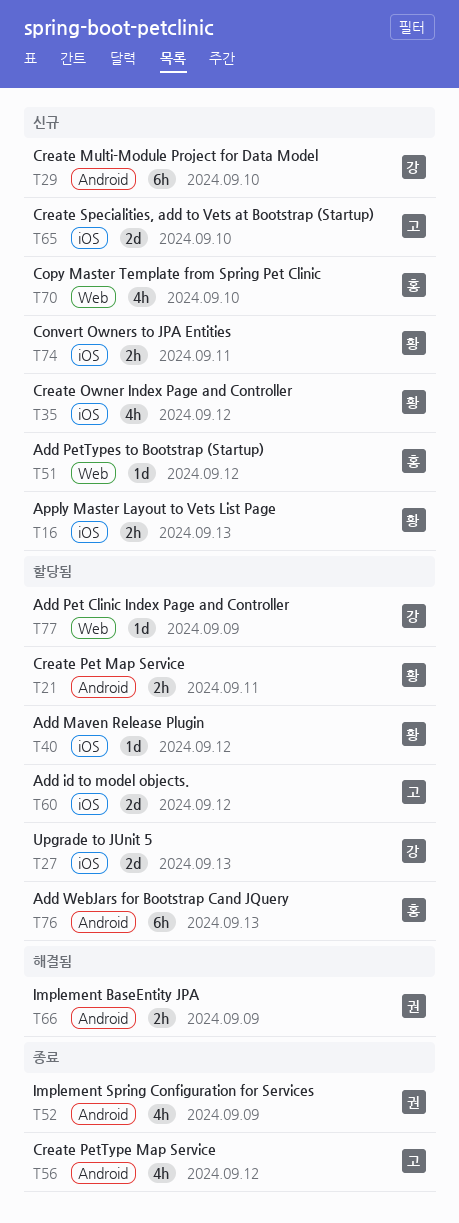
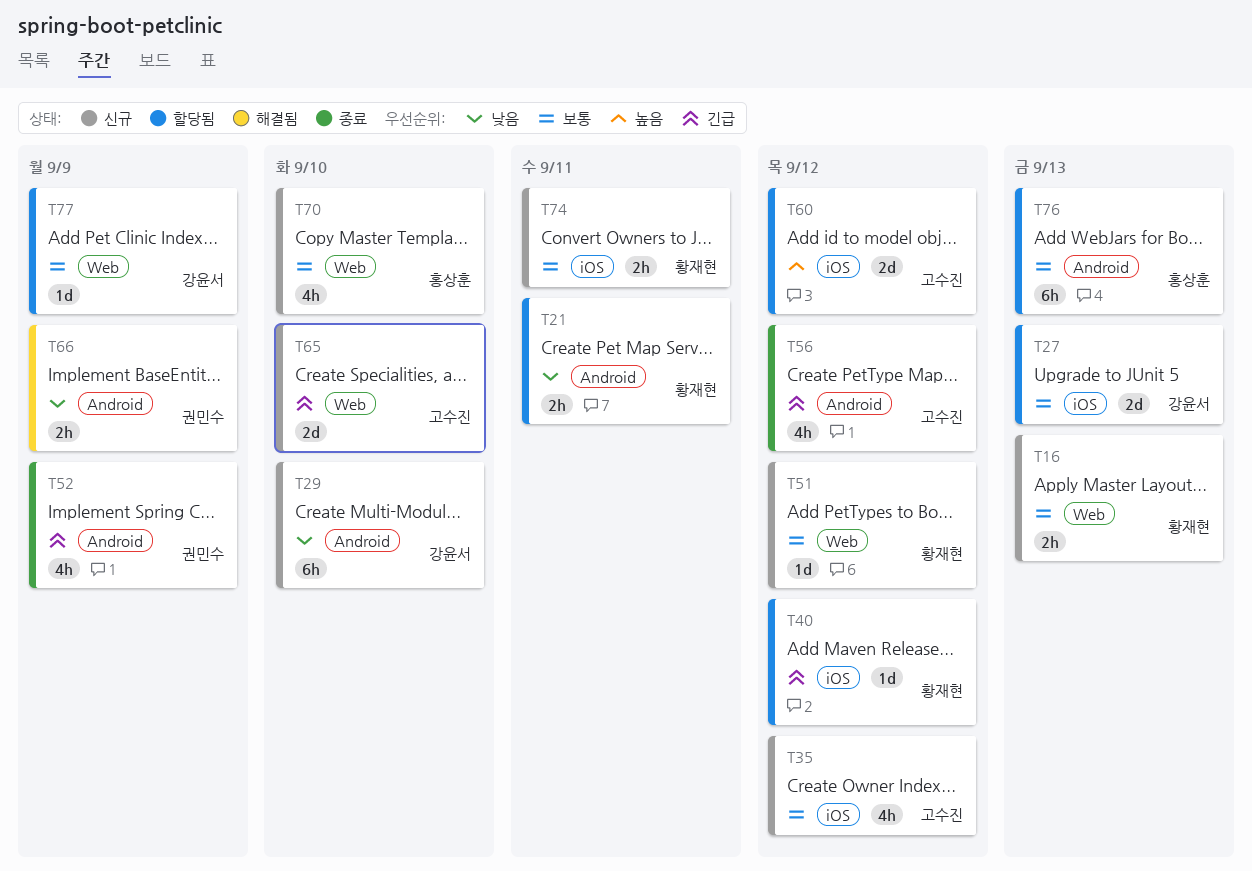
T16, label: iOS -> Web
T35, owner: 황재현 -> 고수진
T51, owner: 홍상훈 -> 황재현
T65, label: iOS -> Web

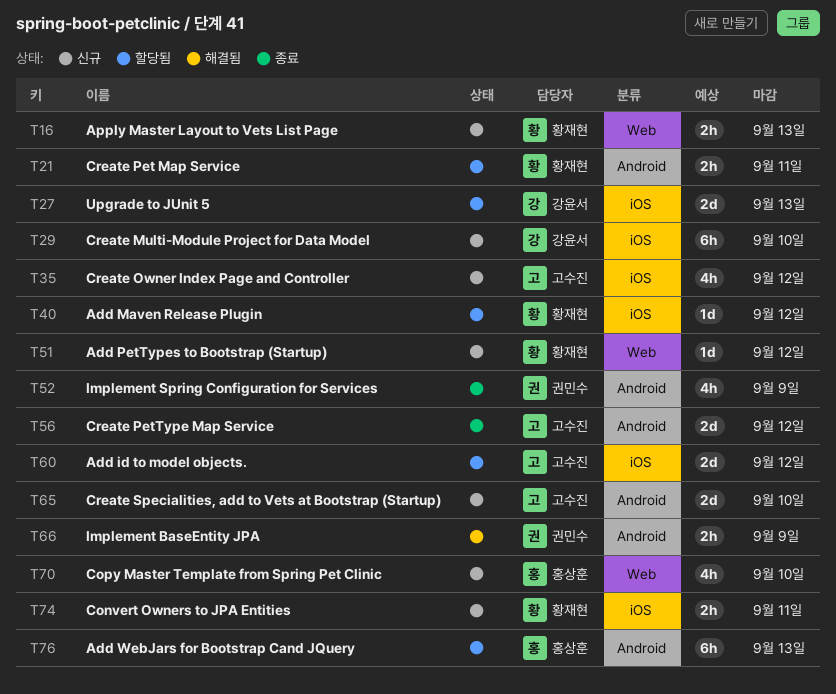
T29, label: Android -> iOS
T56, estimate: 4h -> 2d
T65, label: Web -> Android
T77: present -> none

